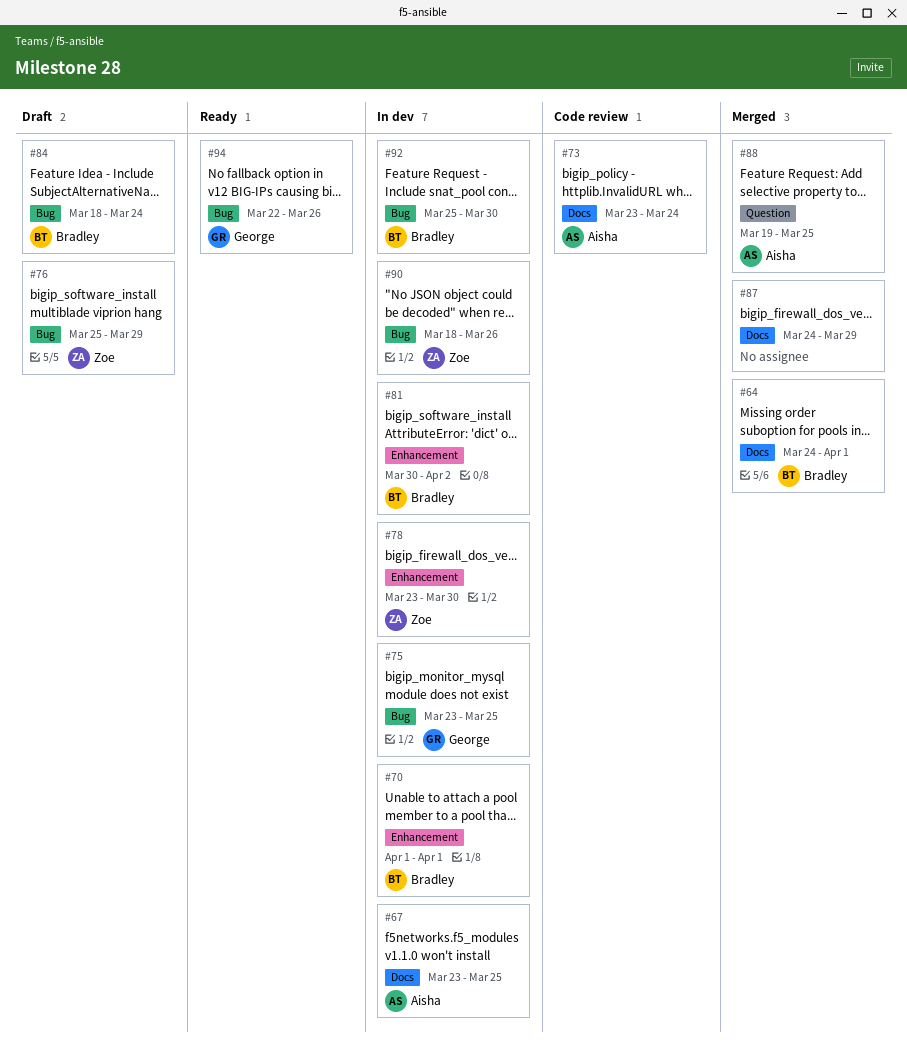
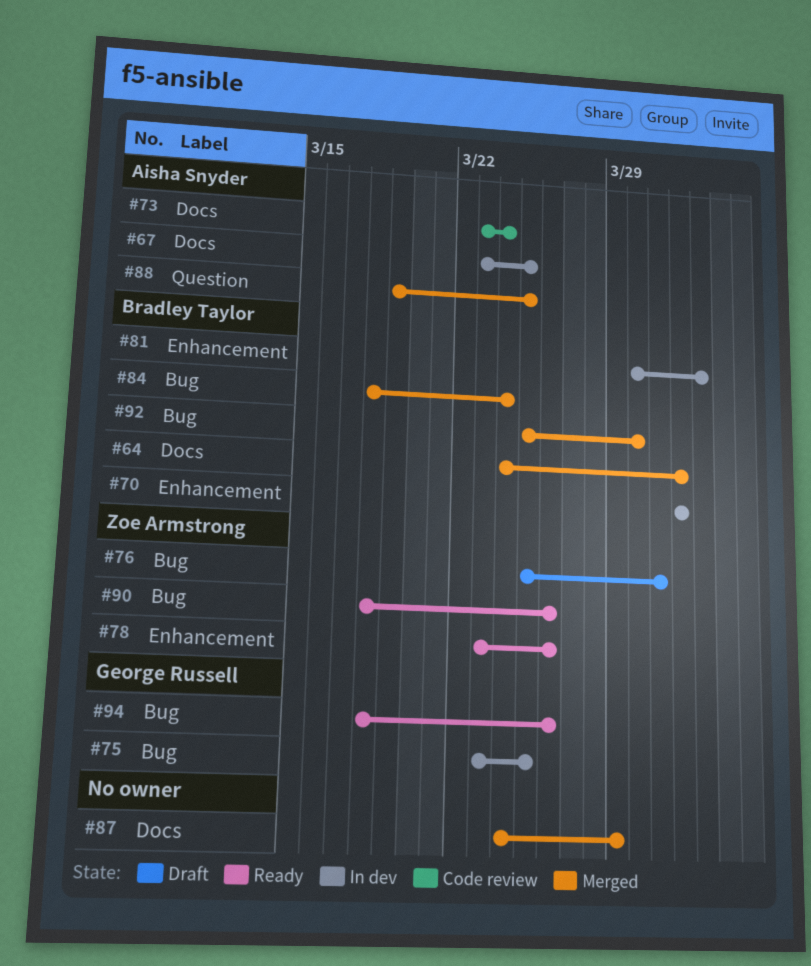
#76, due: Mar 29 -> Mar 31
#78, status: In dev -> Ready
#78, due: Mar 30 -> Mar 26
#84, status: Draft -> Merged
#90, status: In dev -> Ready
#92, status: In dev -> Merged
#94, start: Mar 22 -> Mar 18

